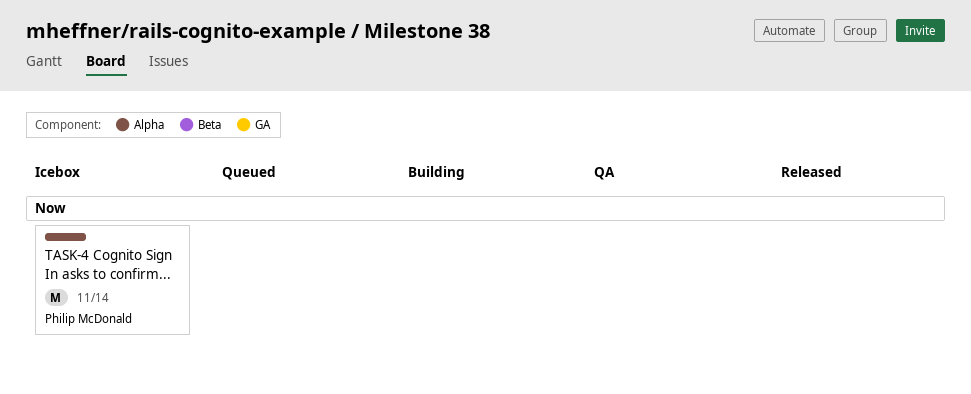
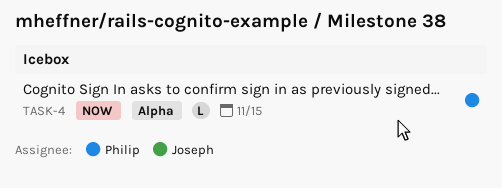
TASK-4, estimate: M -> L
TASK-4, due: Nov 14 -> Nov 15

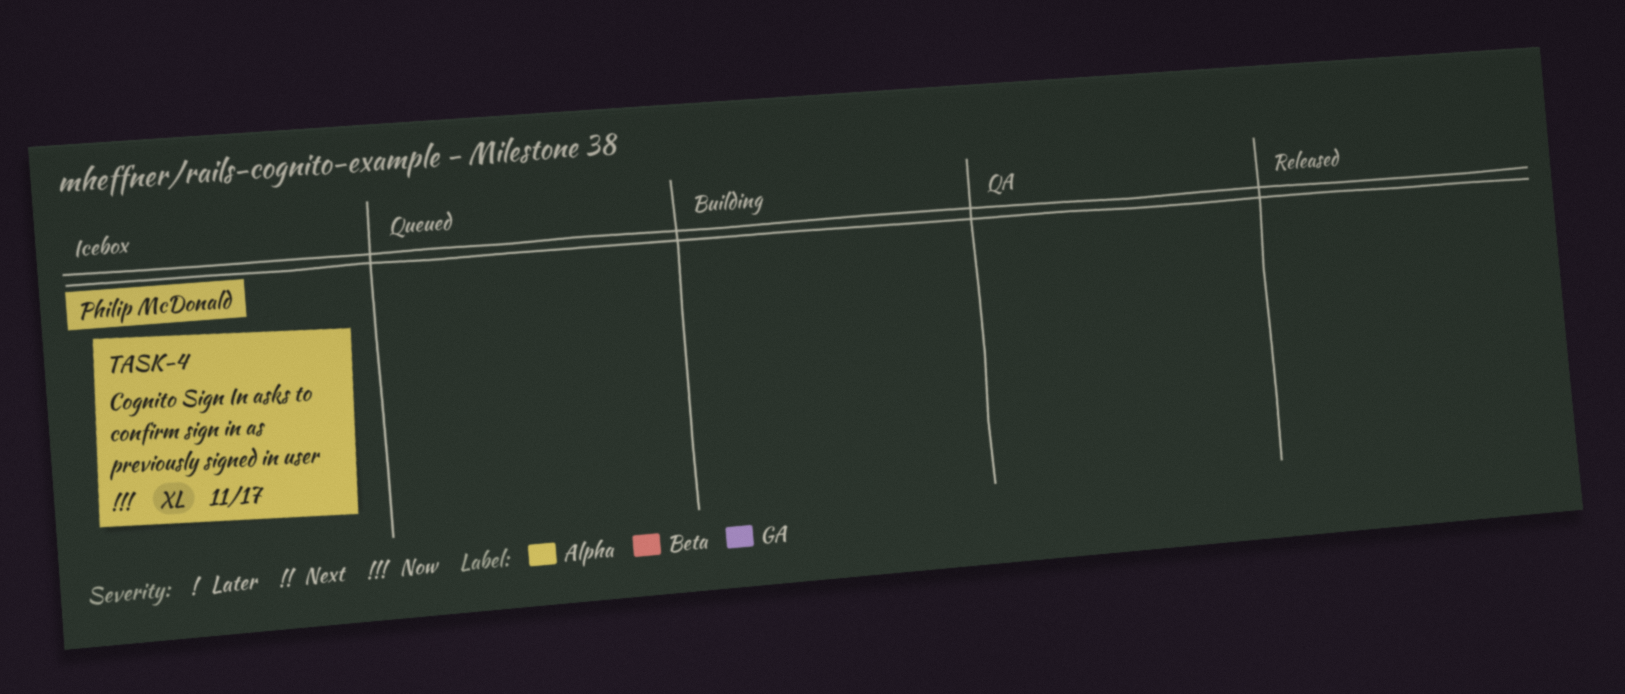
TASK-4, estimate: L -> XL
TASK-4, due: Nov 15 -> Nov 17

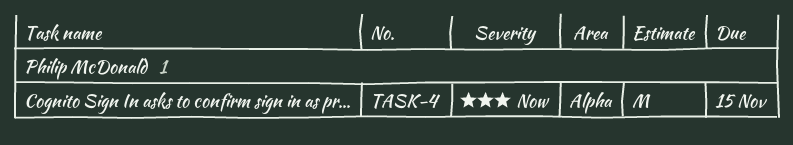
TASK-4, estimate: XL -> M
TASK-4, due: Nov 17 -> Nov 15

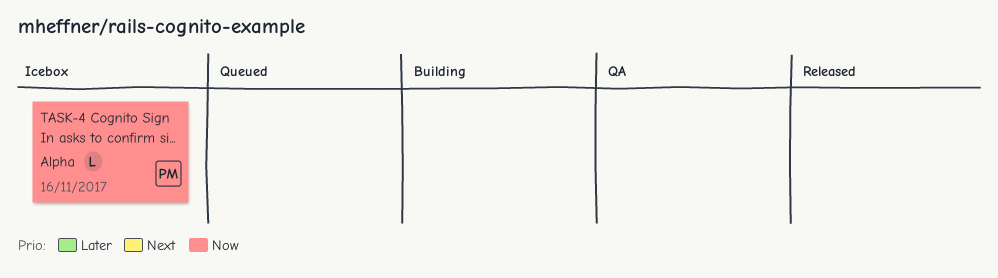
TASK-4, estimate: M -> L
TASK-4, due: Nov 15 -> Nov 16

